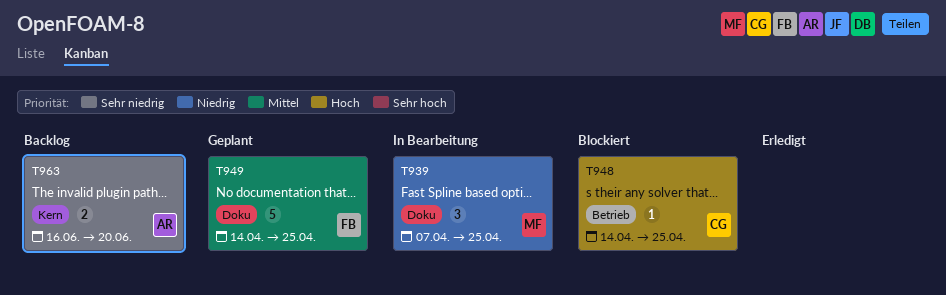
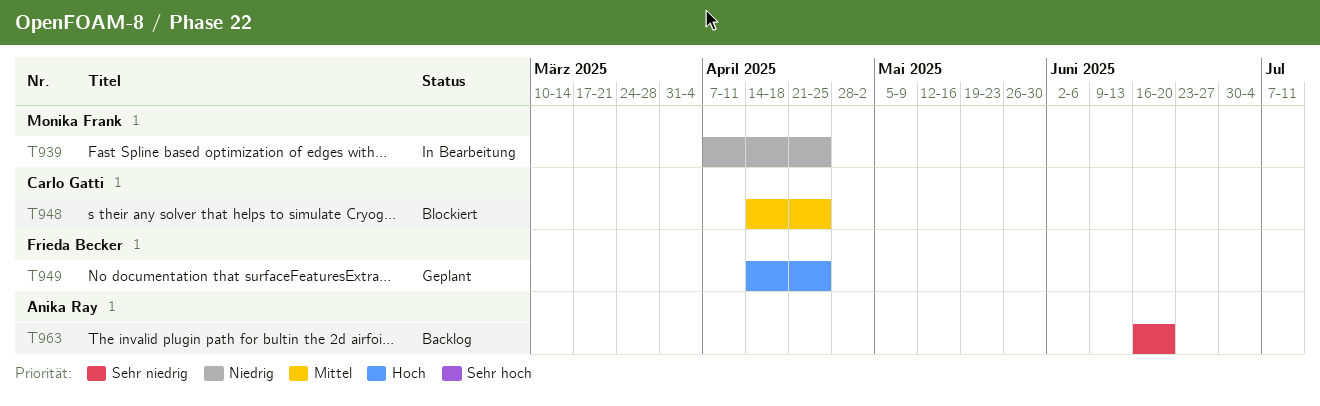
T948, priority: Hoch -> Mittel
T949, priority: Mittel -> Hoch

